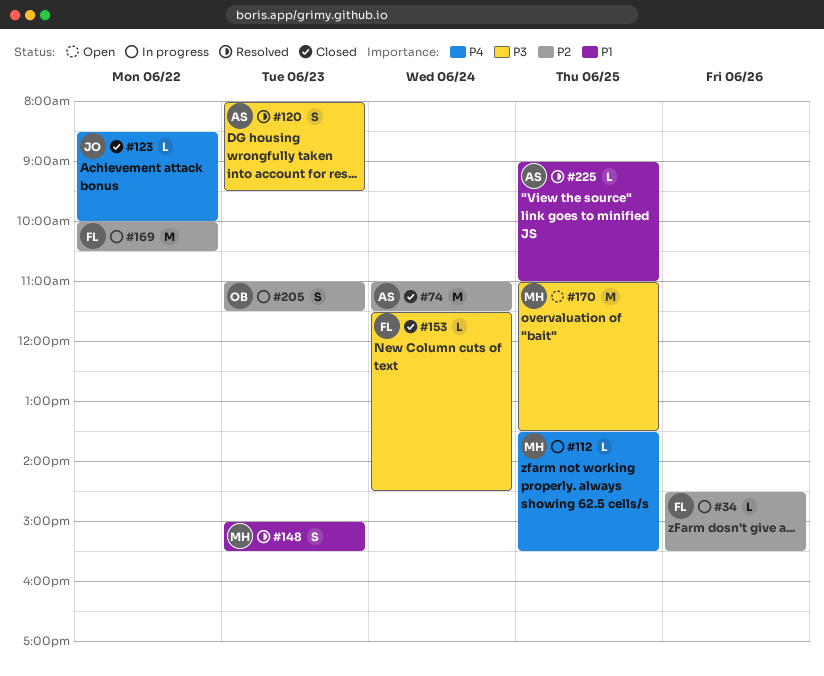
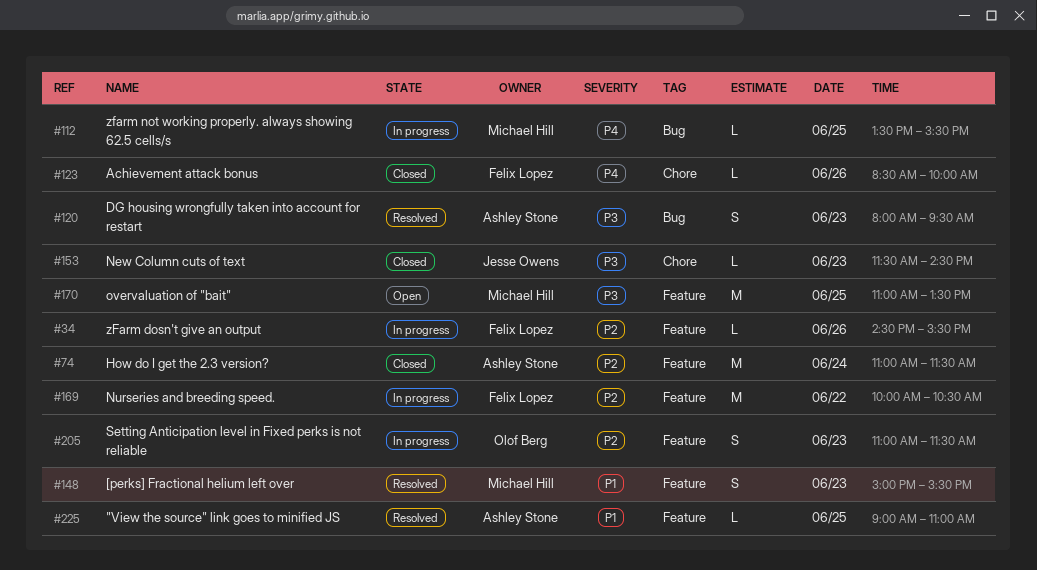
#123, owner: Jesse Owens -> Felix Lopez
#123, day: Jun 22 -> Jun 26
#153, owner: Felix Lopez -> Jesse Owens
#153, day: Jun 24 -> Jun 23

